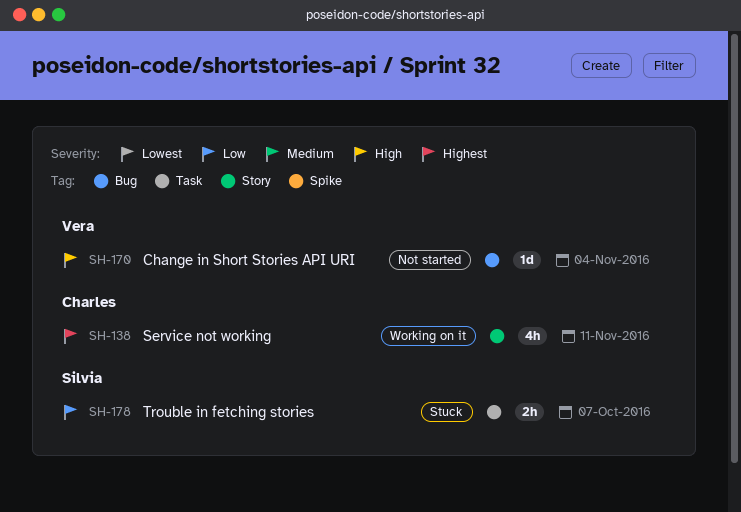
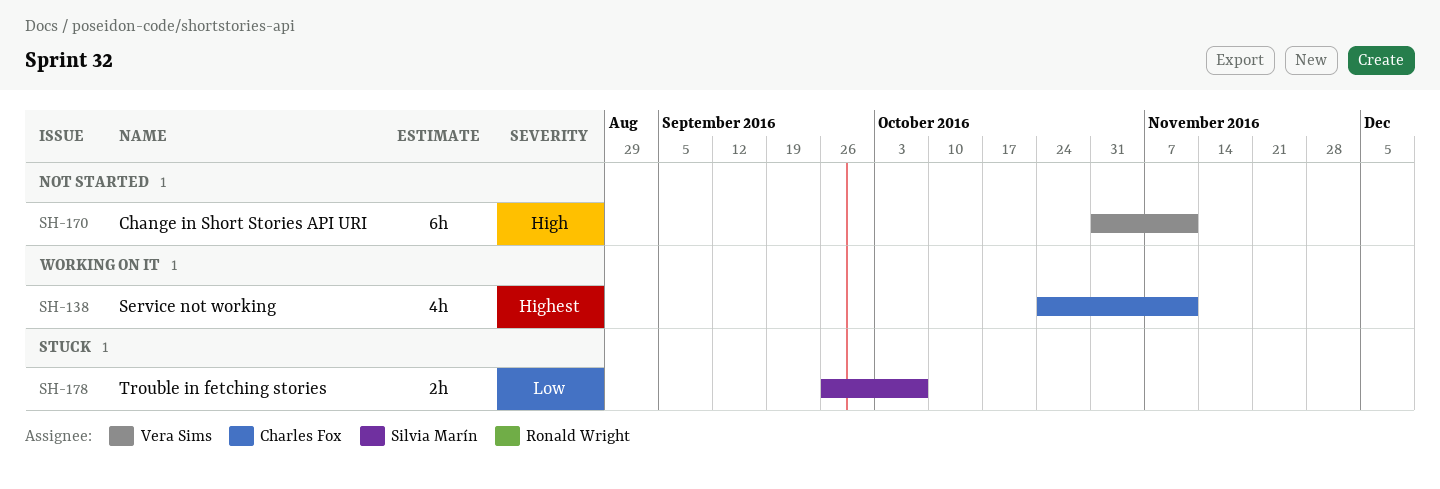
SH-170, estimate: 1d -> 6h
SH-170, due: Nov 4 -> Nov 11

